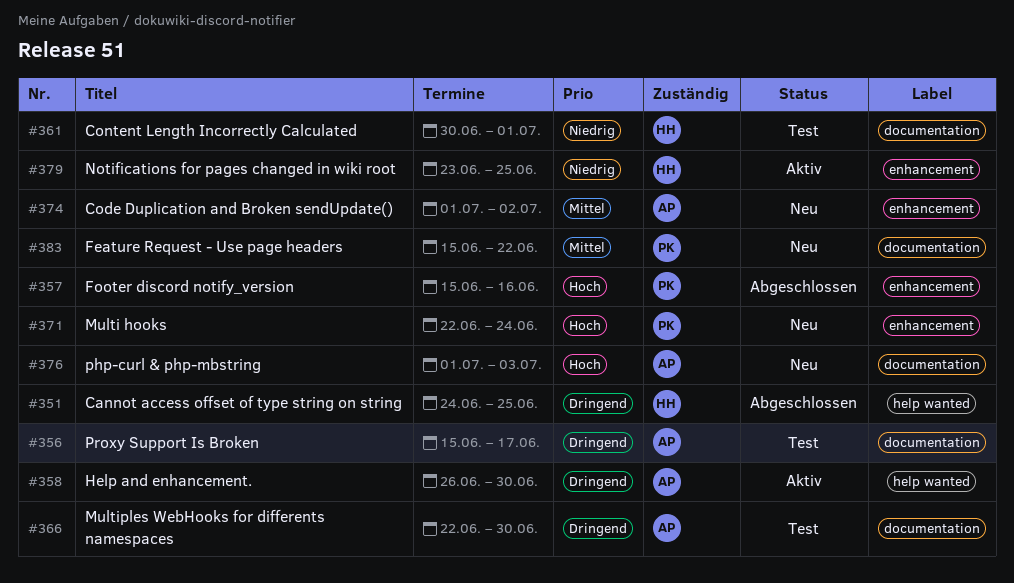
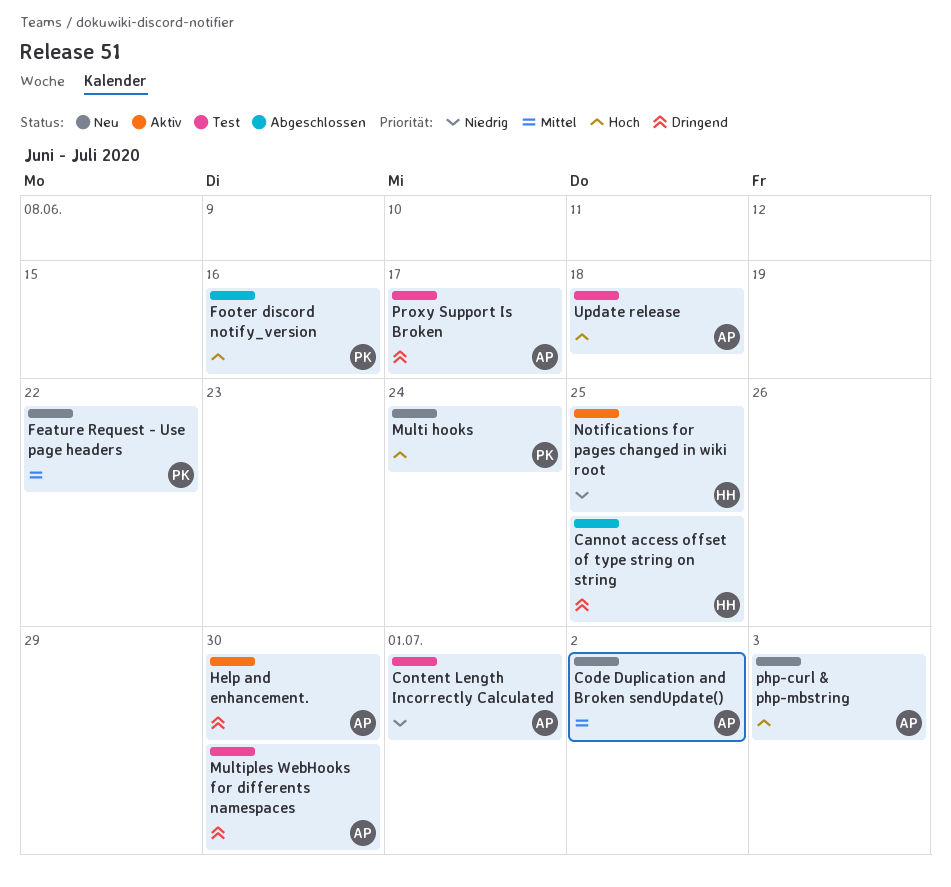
Content Length Incorrectly Calculated, owner: HH -> AP
Update release: none -> present

